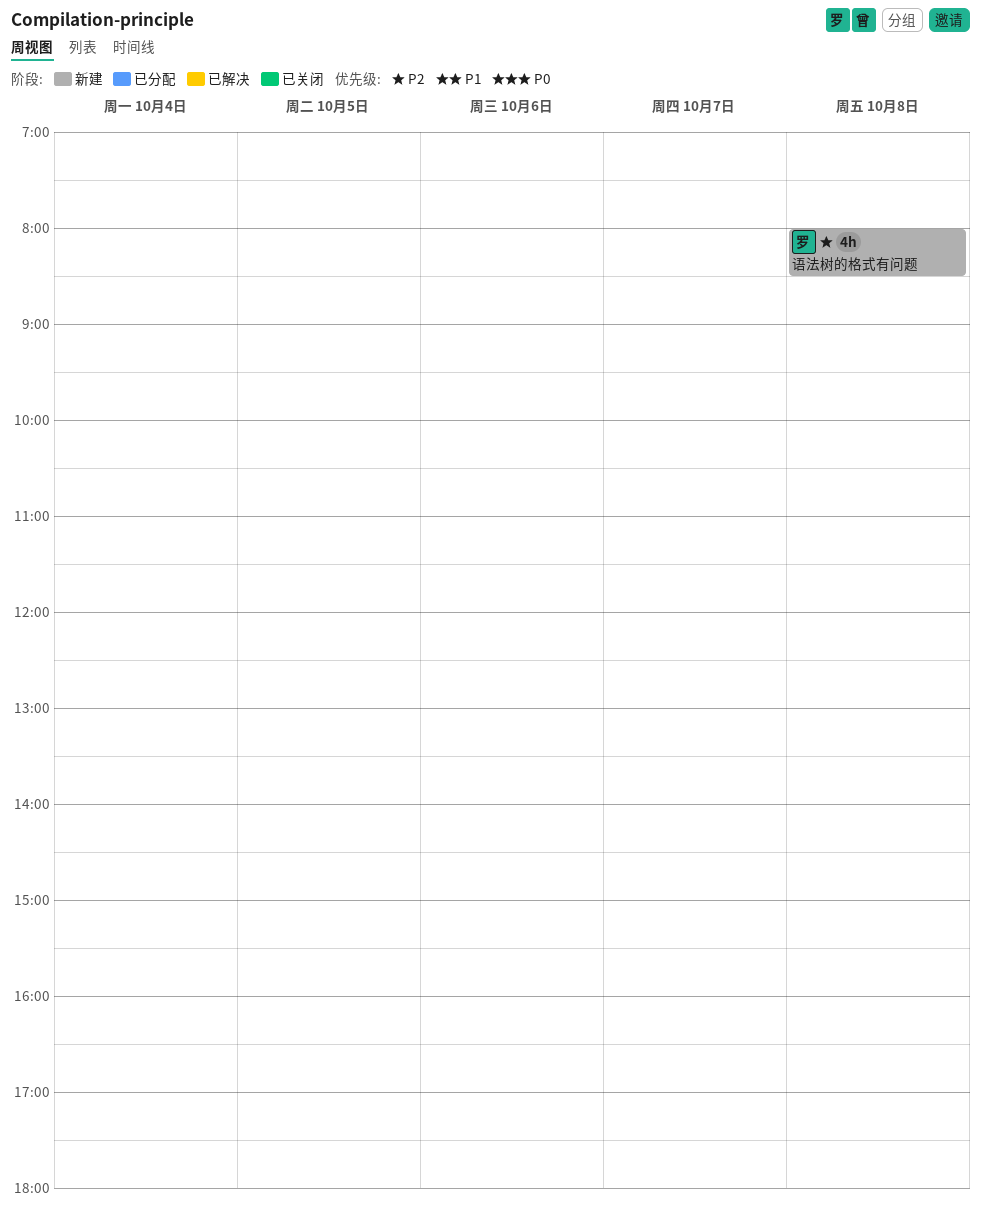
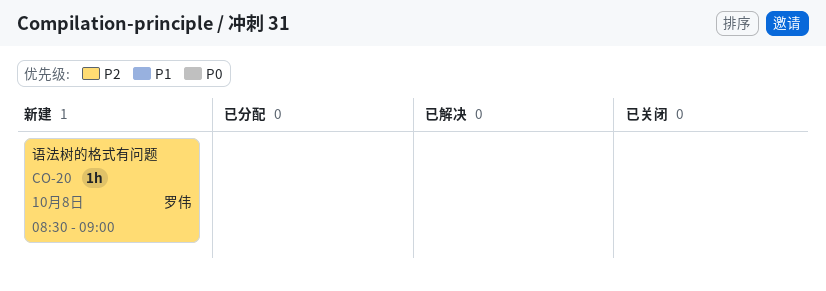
语法树的格式有问题, estimate: 4h -> 1h
语法树的格式有问题, begins: 08:00 -> 08:30
语法树的格式有问题, ends: 08:30 -> 09:00

